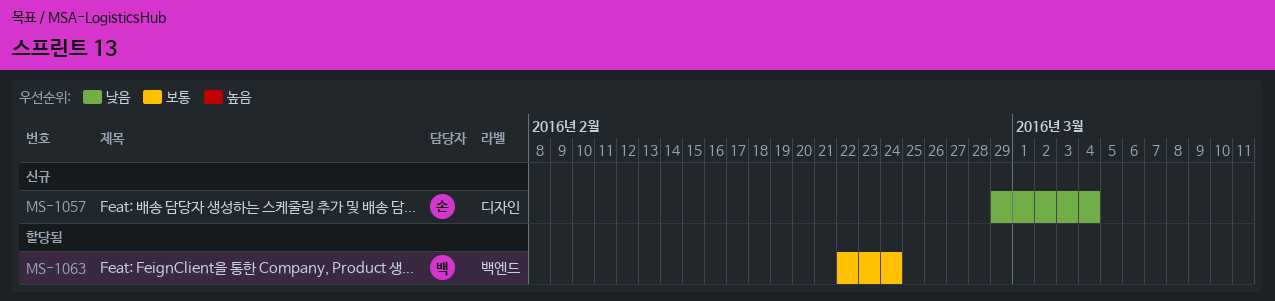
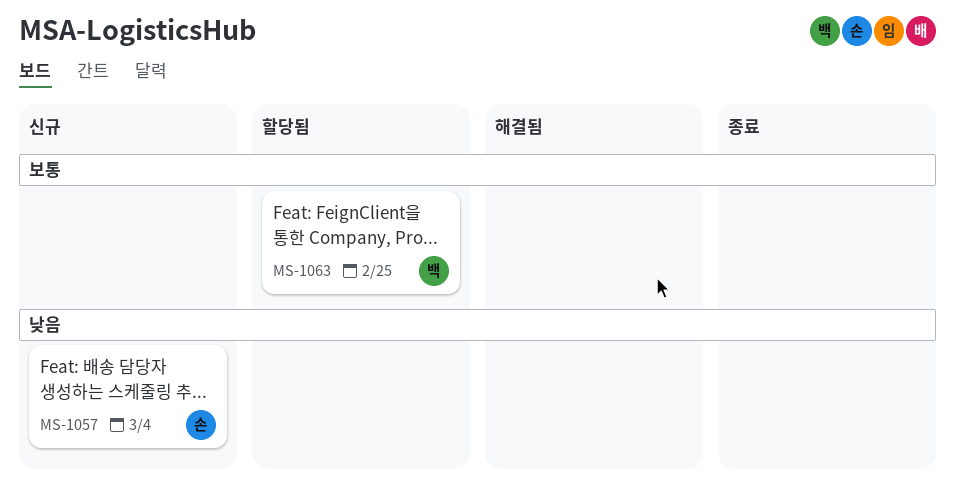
MS-1063, due: Feb 24 -> Feb 25

